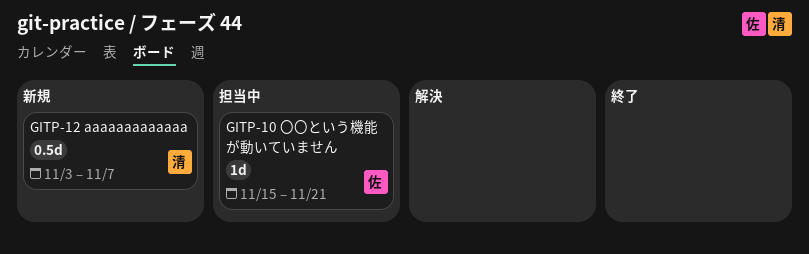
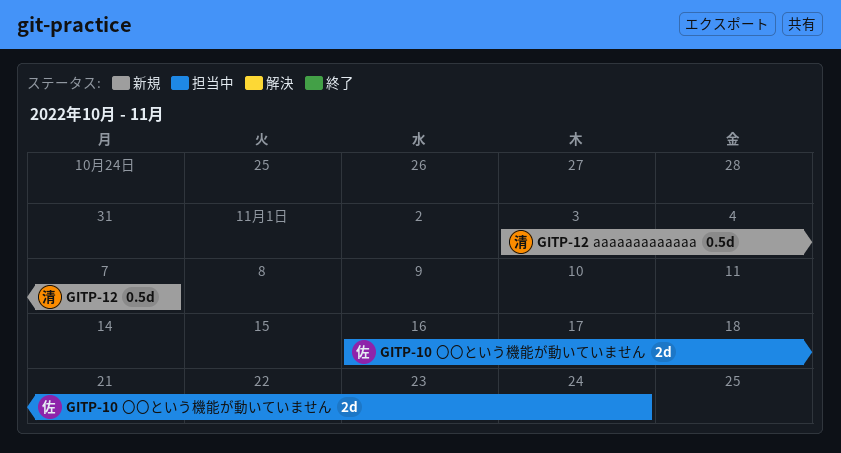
GITP-10, estimate: 1d -> 2d
GITP-10, start: Nov 15 -> Nov 16
GITP-10, due: Nov 21 -> Nov 24

